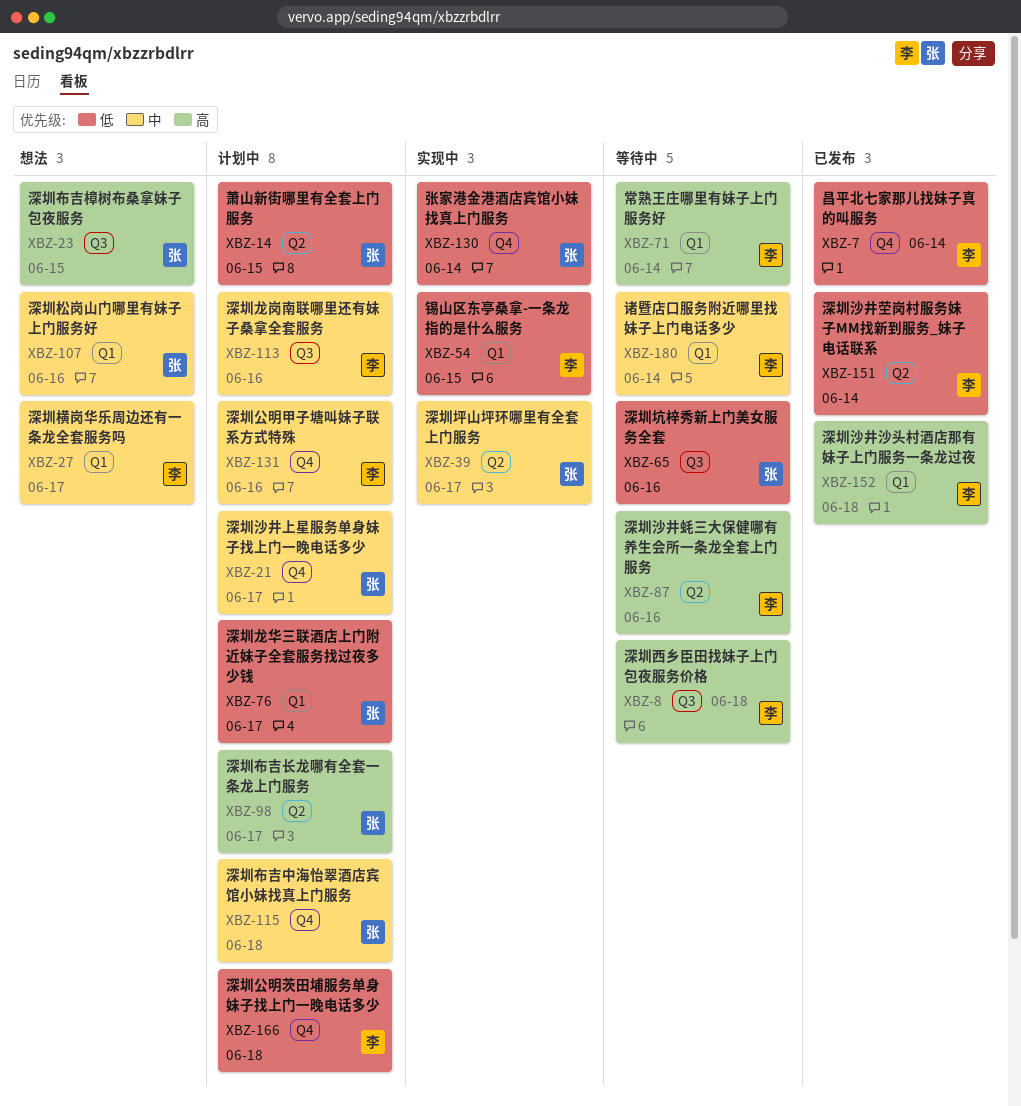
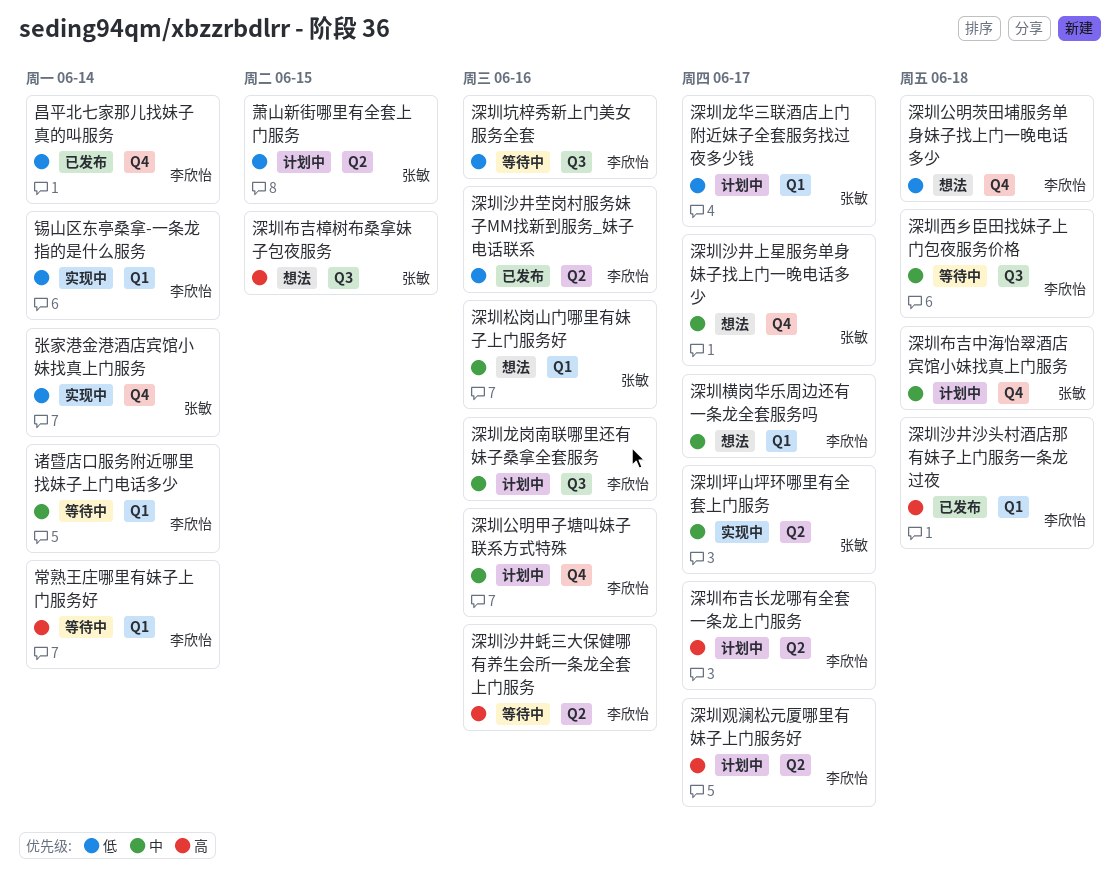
深圳公明茨田埔服务单身妹子找上门一晚电话多少, status: 计划中 -> 想法
深圳坑梓秀新上门美女服务全套, owner: 张敏 -> 李欣怡
深圳布吉长龙哪有全套一条龙上门服务, owner: 张敏 -> 李欣怡
深圳沙井上星服务单身妹子找上门一晚电话多少, status: 计划中 -> 想法
深圳沙井茔岗村服务妹子MM找新到服务_妹子电话联系, due: Jun 14 -> Jun 16
深圳西乡臣田找妹子上门包夜服务价格, priority: 高 -> 中
深圳观澜松元厦哪里有妹子上门服务好: none -> present
锡山区东亭桑拿-一条龙指的是什么服务, due: Jun 15 -> Jun 14

